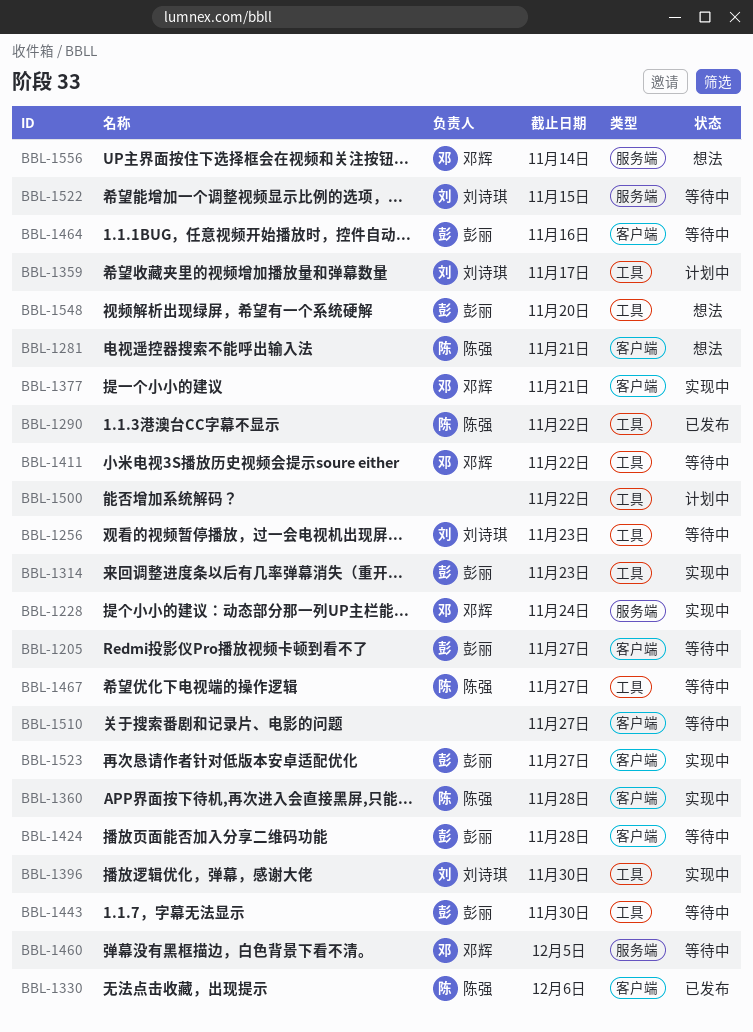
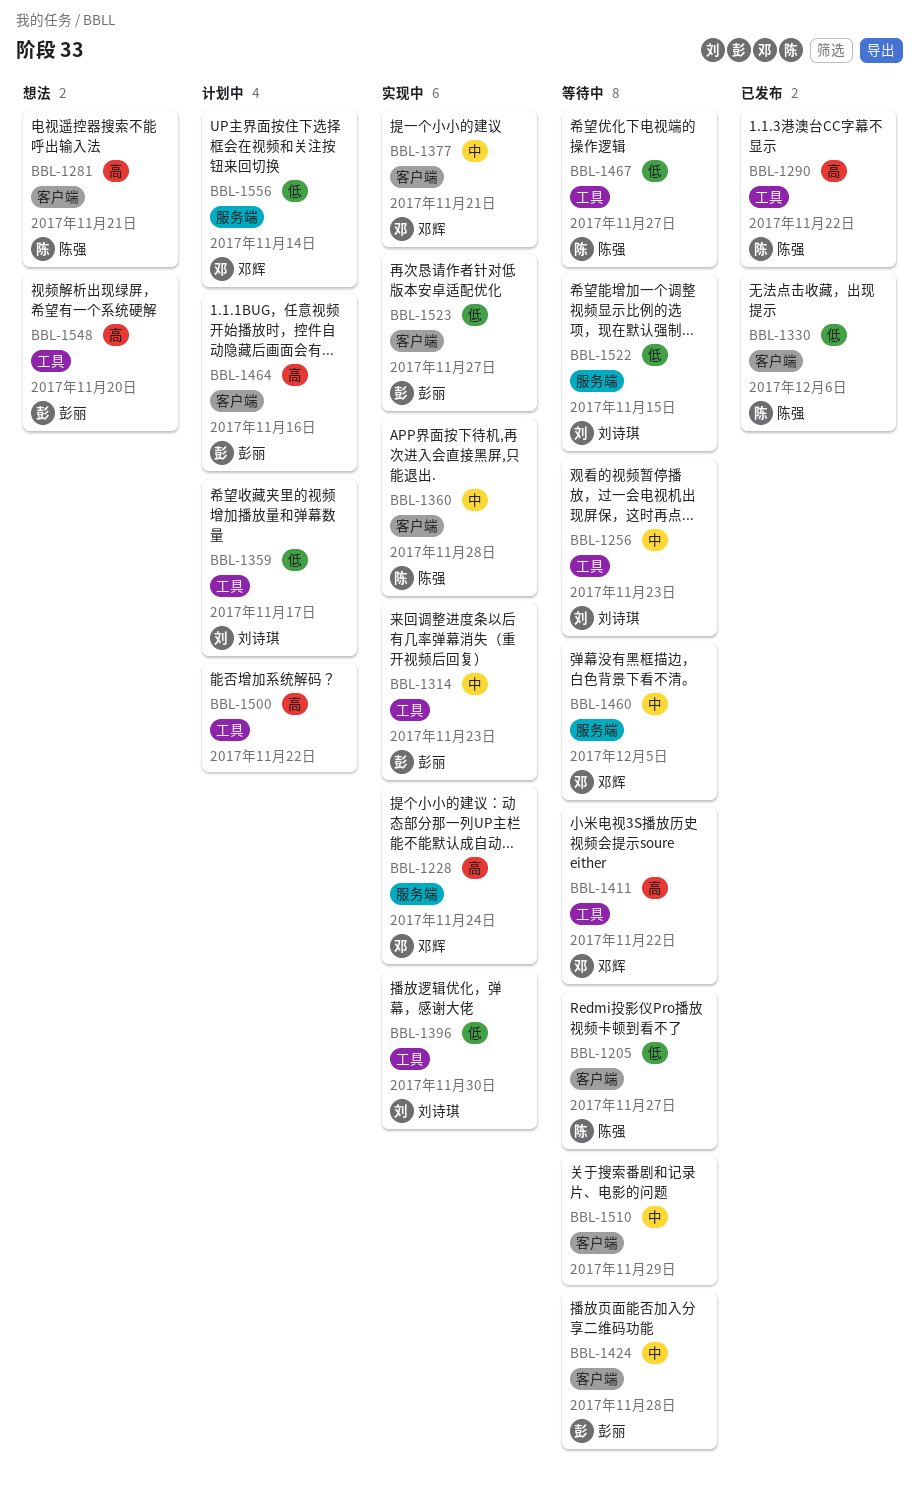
BBL-1205, owner: 彭丽 -> 陈强
BBL-1443: present -> none
BBL-1464, status: 等待中 -> 计划中
BBL-1510, due: Nov 27 -> Nov 29
BBL-1556, status: 想法 -> 计划中

